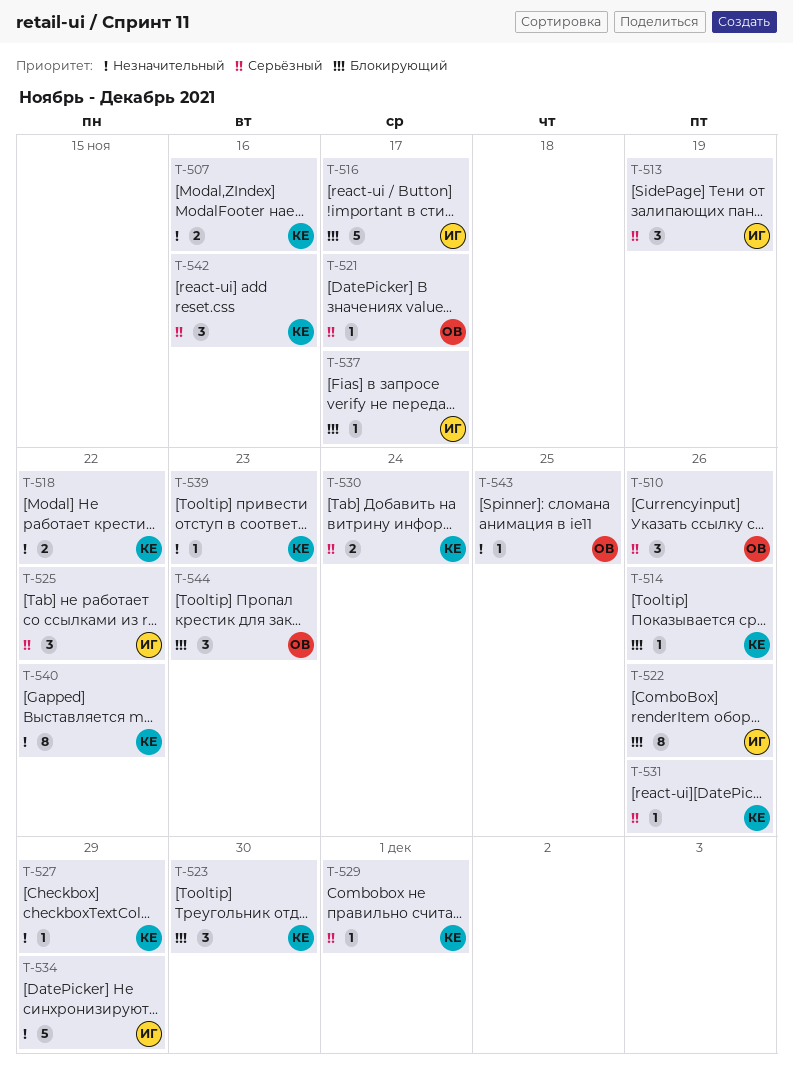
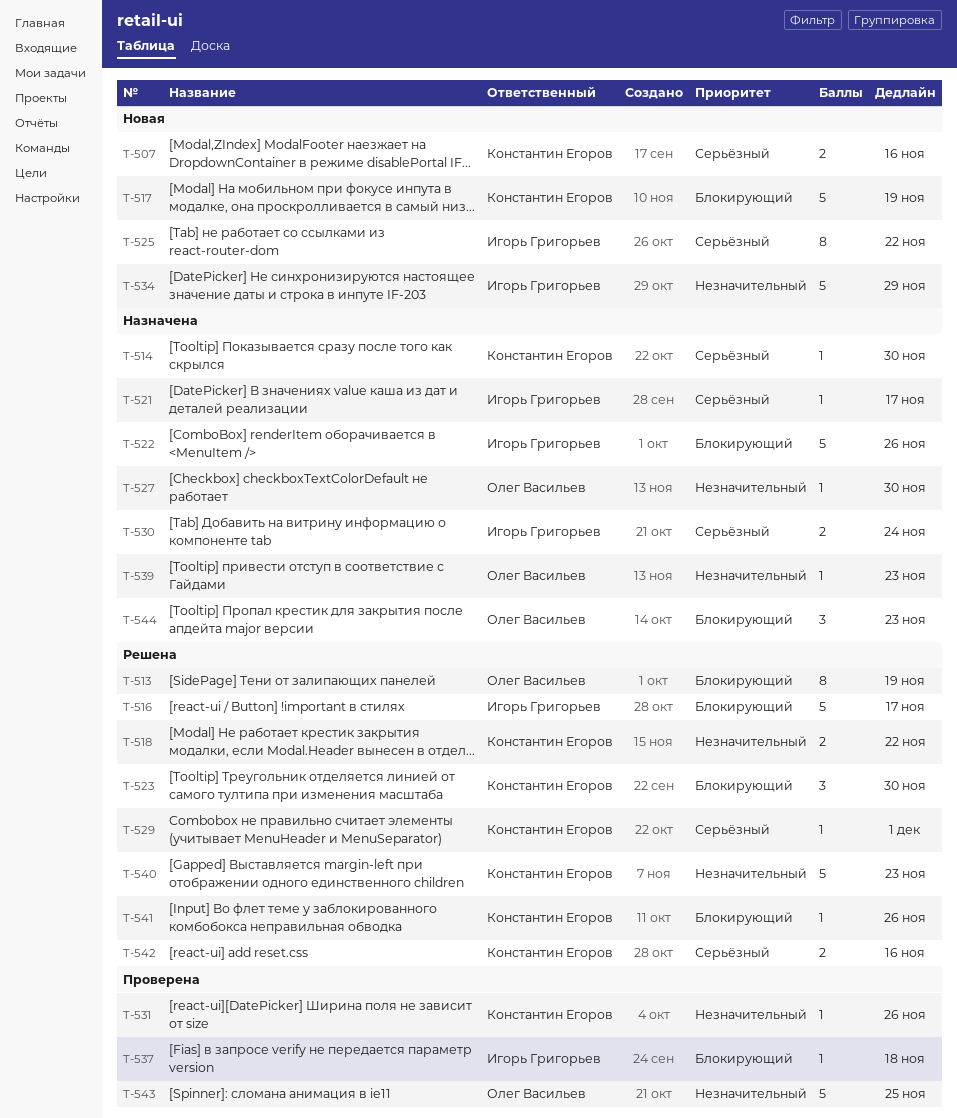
T-507, priority: Незначительный -> Серьёзный
T-510: present -> none
T-513, owner: Игорь Григорьев -> Олег Васильев
T-513, priority: Серьёзный -> Блокирующий
T-513, estimate: 3 -> 8
T-514, priority: Блокирующий -> Серьёзный
T-514, due: Nov 26 -> Nov 30
T-517: none -> present
T-521, owner: Олег Васильев -> Игорь Григорьев
T-522, estimate: 8 -> 5
T-525, estimate: 3 -> 8
T-527, owner: Константин Егоров -> Олег Васильев
T-527, due: Nov 29 -> Nov 30
T-530, owner: Константин Егоров -> Игорь Григорьев
T-531, priority: Серьёзный -> Незначительный
T-537, due: Nov 17 -> Nov 18
T-539, owner: Константин Егоров -> Олег Васильев
T-540, estimate: 8 -> 5
T-540, due: Nov 22 -> Nov 23
T-541: none -> present
T-542, estimate: 3 -> 2
T-543, estimate: 1 -> 5

